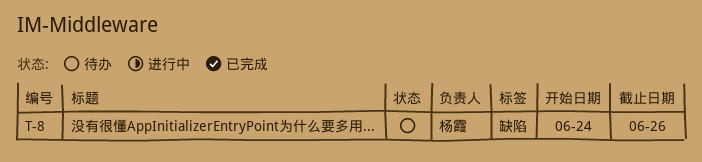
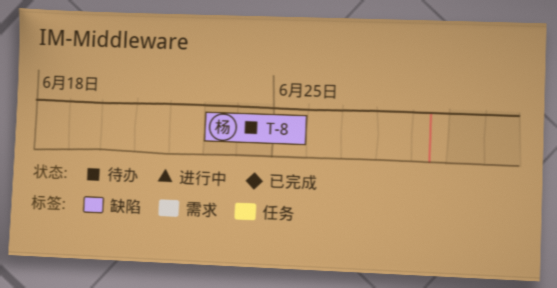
T-8, start: Jun 24 -> Jun 23
T-8, due: Jun 26 -> Jun 25

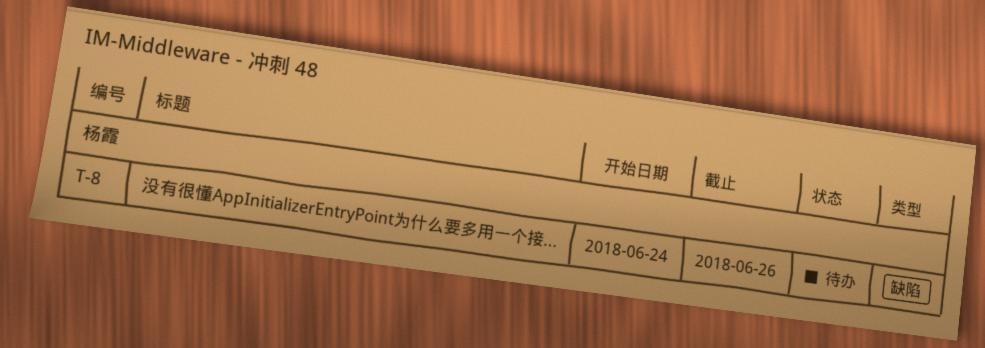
T-8, start: Jun 23 -> Jun 24
T-8, due: Jun 25 -> Jun 26

